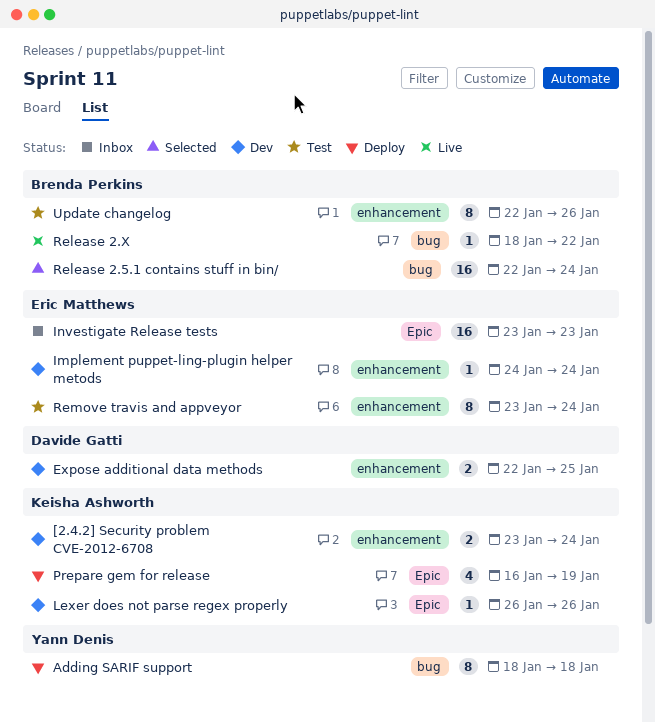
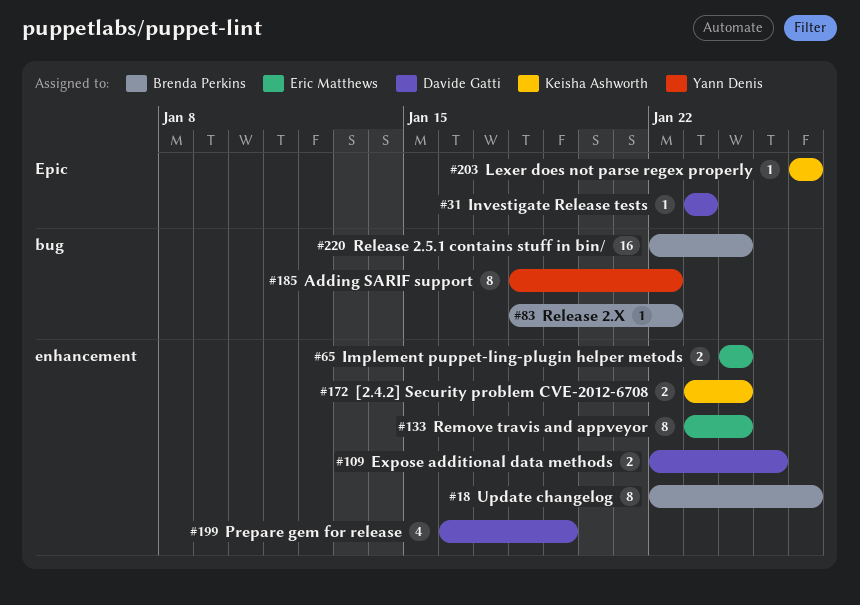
Adding SARIF support, due: Jan 18 -> Jan 22
Implement puppet-ling-plugin helper metods, estimate: 1 -> 2
Investigate Release tests, owner: Eric Matthews -> Davide Gatti
Investigate Release tests, estimate: 16 -> 1
Prepare gem for release, owner: Keisha Ashworth -> Davide Gatti
Prepare gem for release, label: Epic -> enhancement

